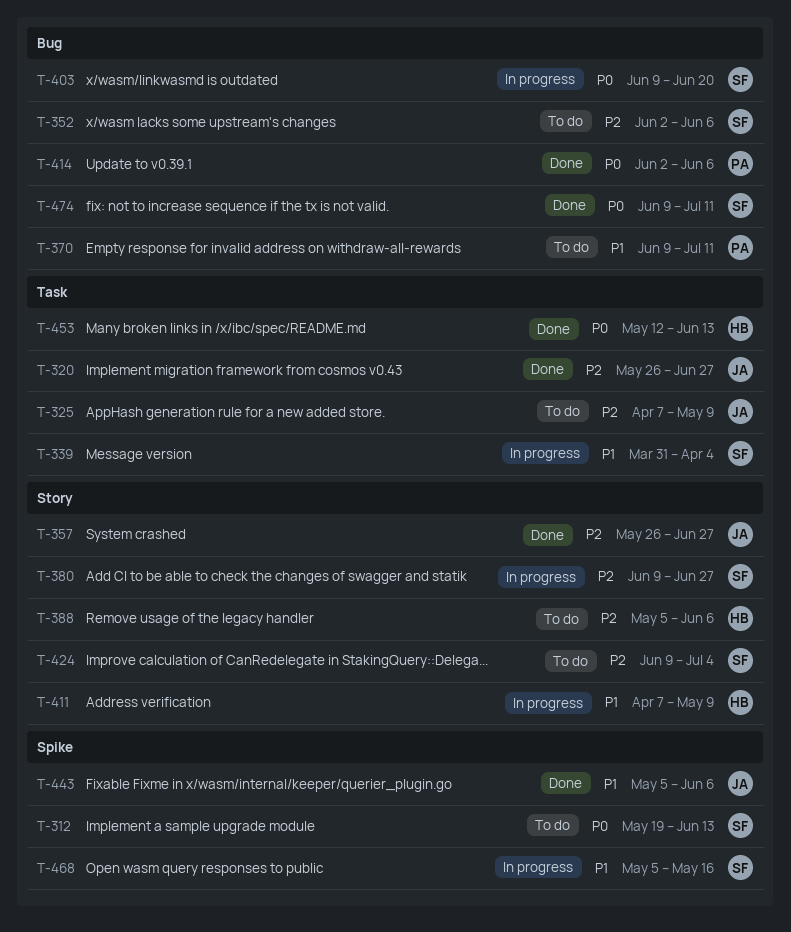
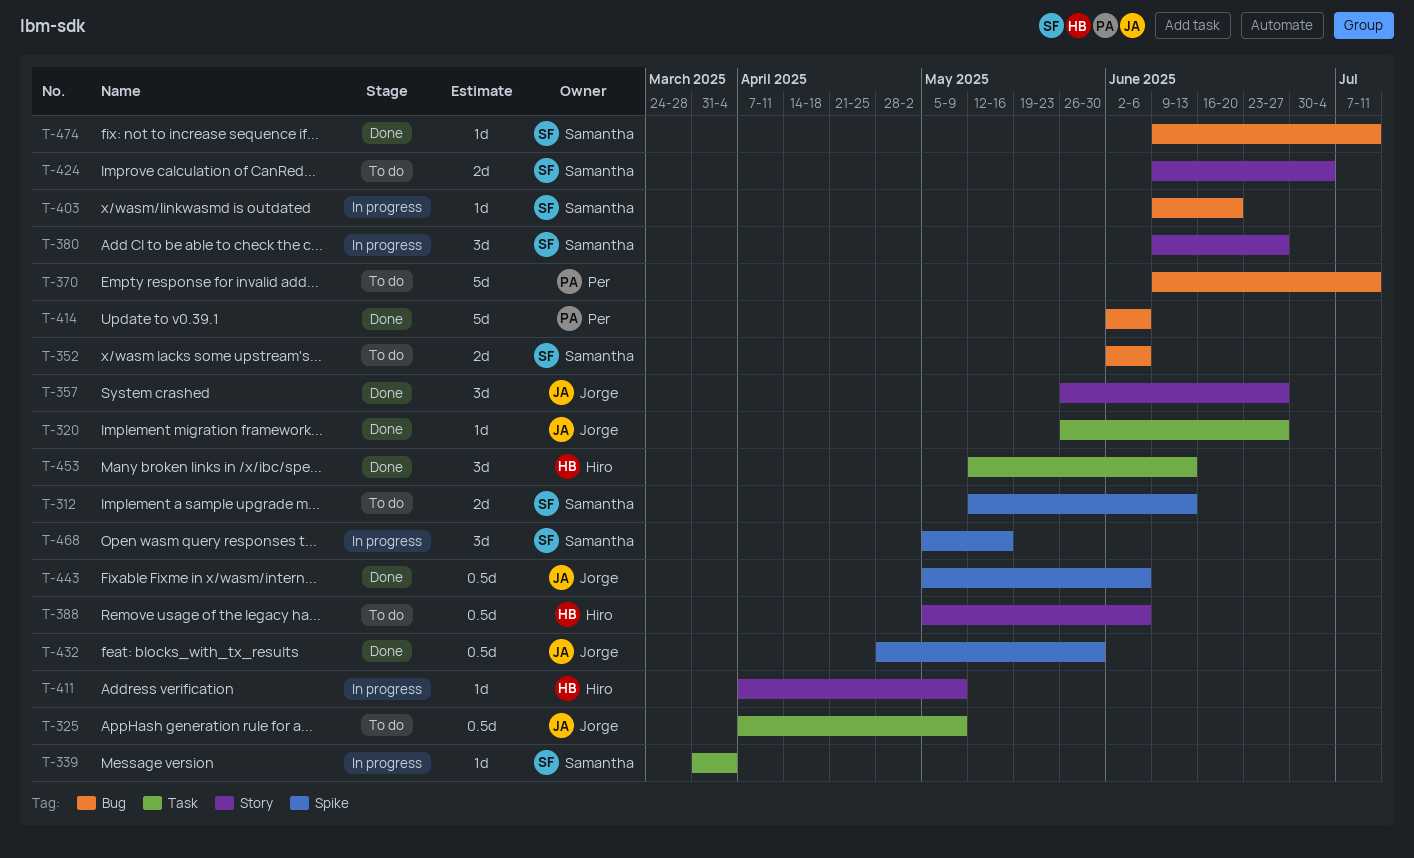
T-312, start: May 19 -> May 12
T-432: none -> present

